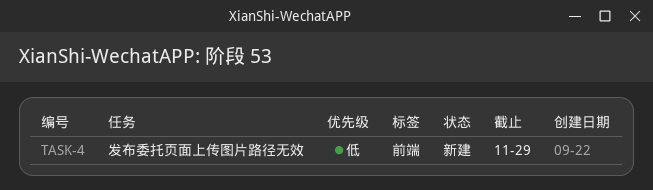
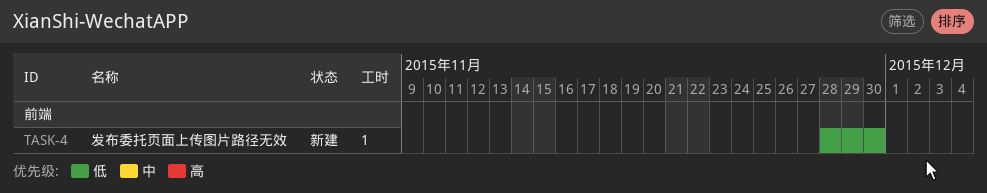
TASK-4, due: Nov 29 -> Nov 30

